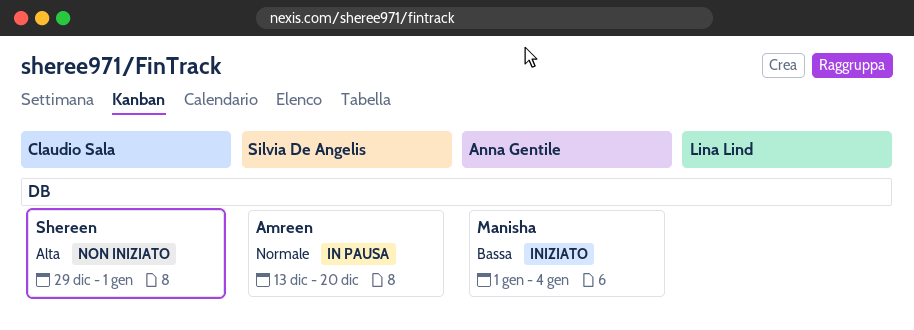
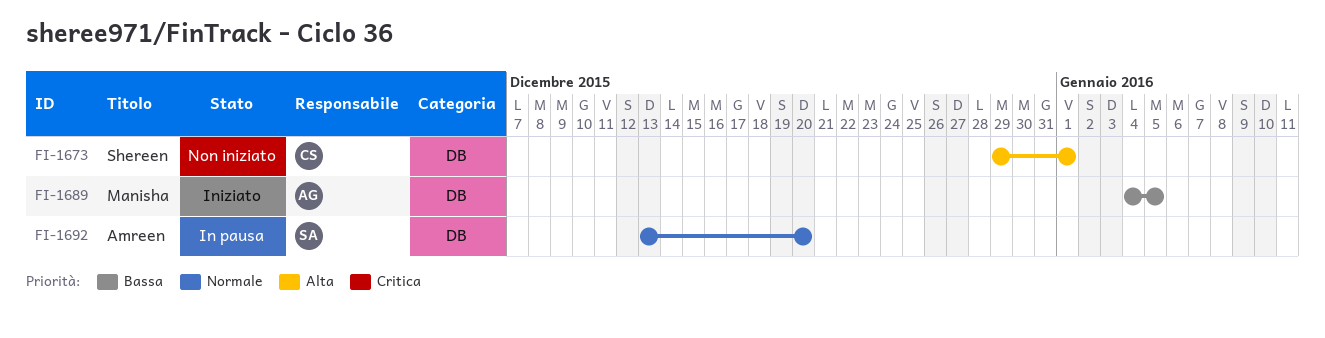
Manisha, start: Jan 1 -> Jan 4
Manisha, due: Jan 4 -> Jan 5

